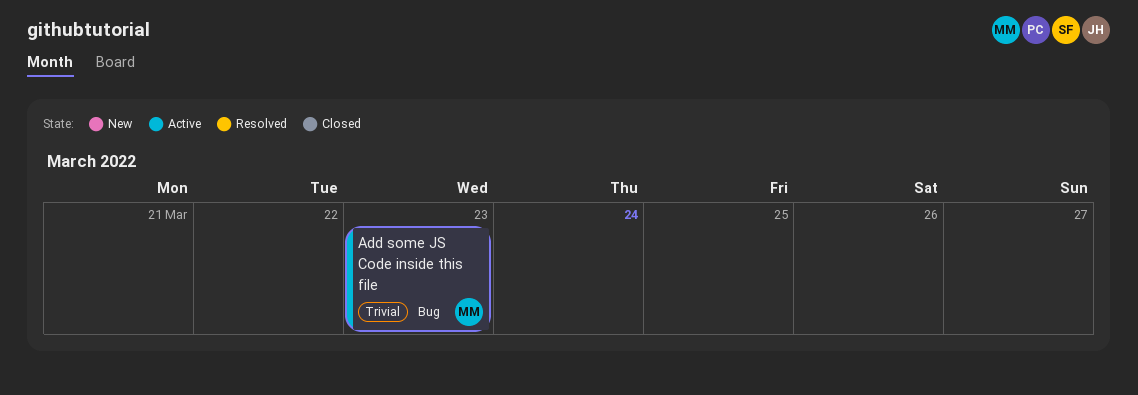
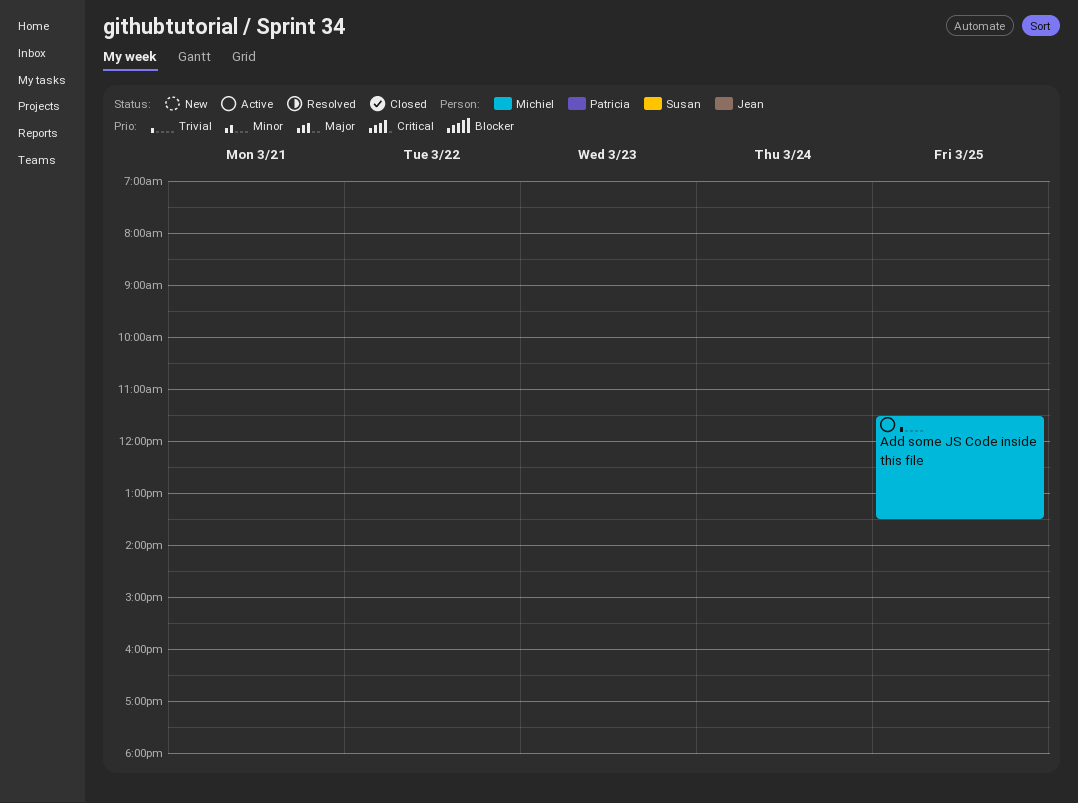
Add some JS Code inside this file, day: Mar 23 -> Mar 25

